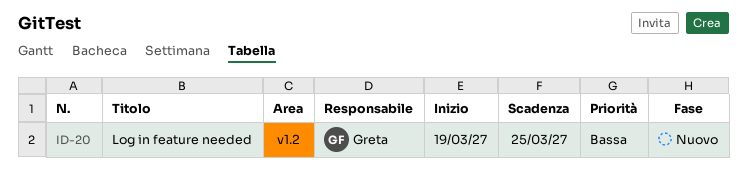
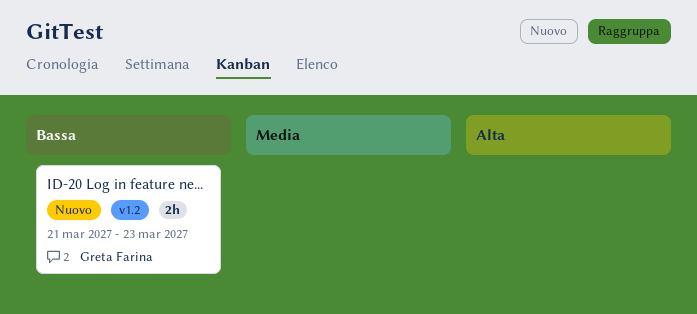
ID-20, start: Mar 19 -> Mar 21
ID-20, due: Mar 25 -> Mar 23

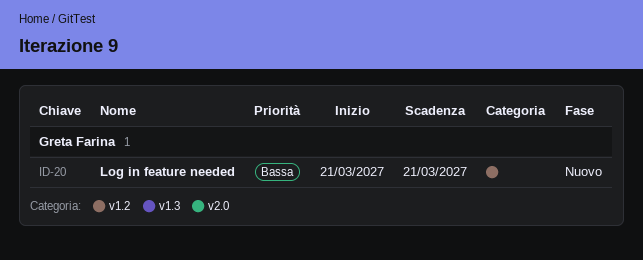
ID-20, due: Mar 23 -> Mar 21

